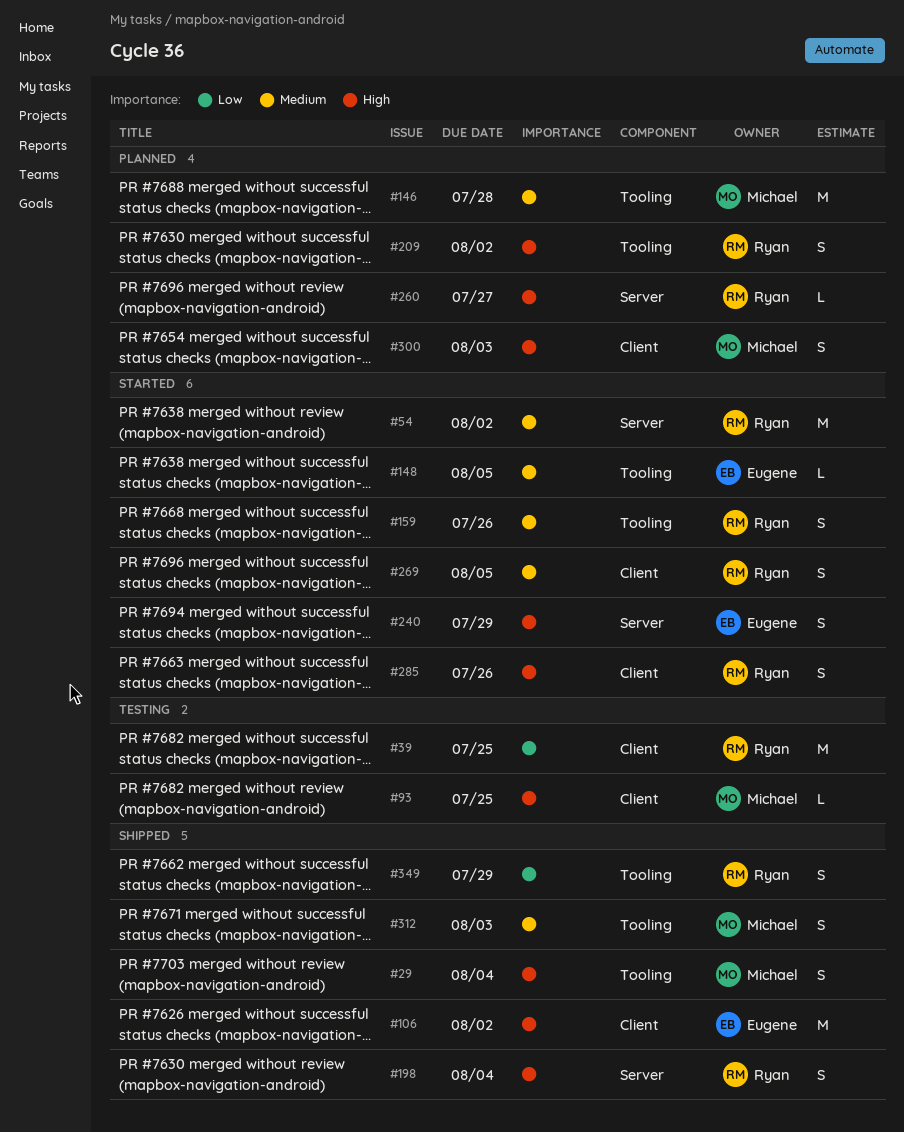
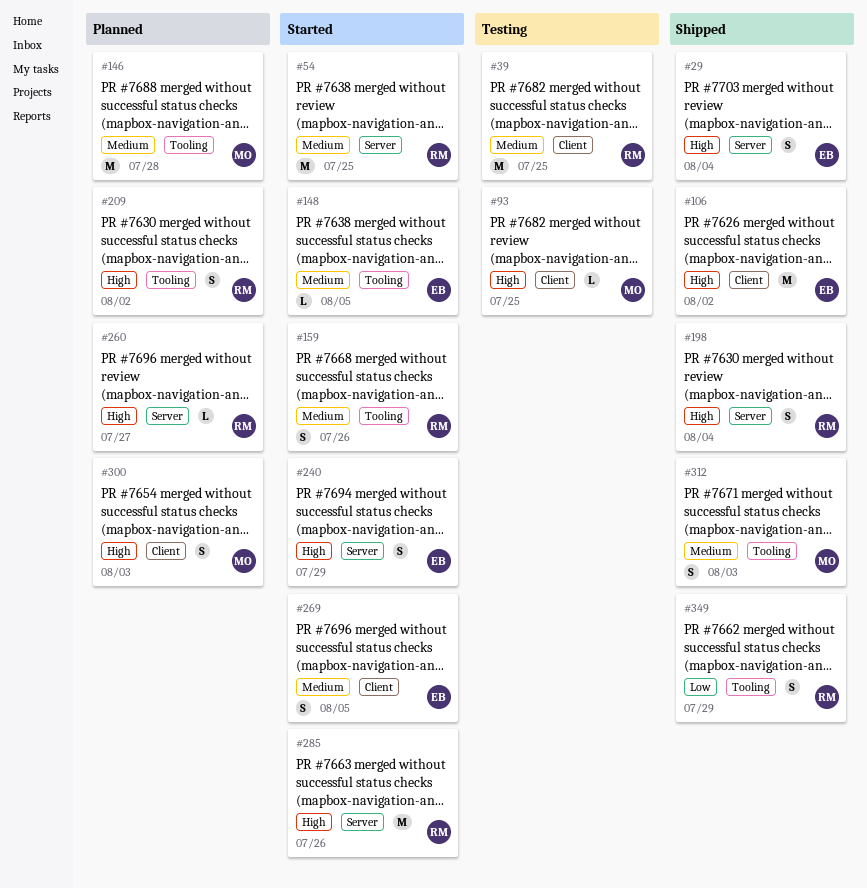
#29, owner: Michael -> Eugene
#29, label: Tooling -> Server
#39, priority: Low -> Medium
#54, due: Aug 2 -> Jul 25
#269, owner: Ryan -> Eugene
#285, label: Client -> Server
#285, estimate: S -> M

